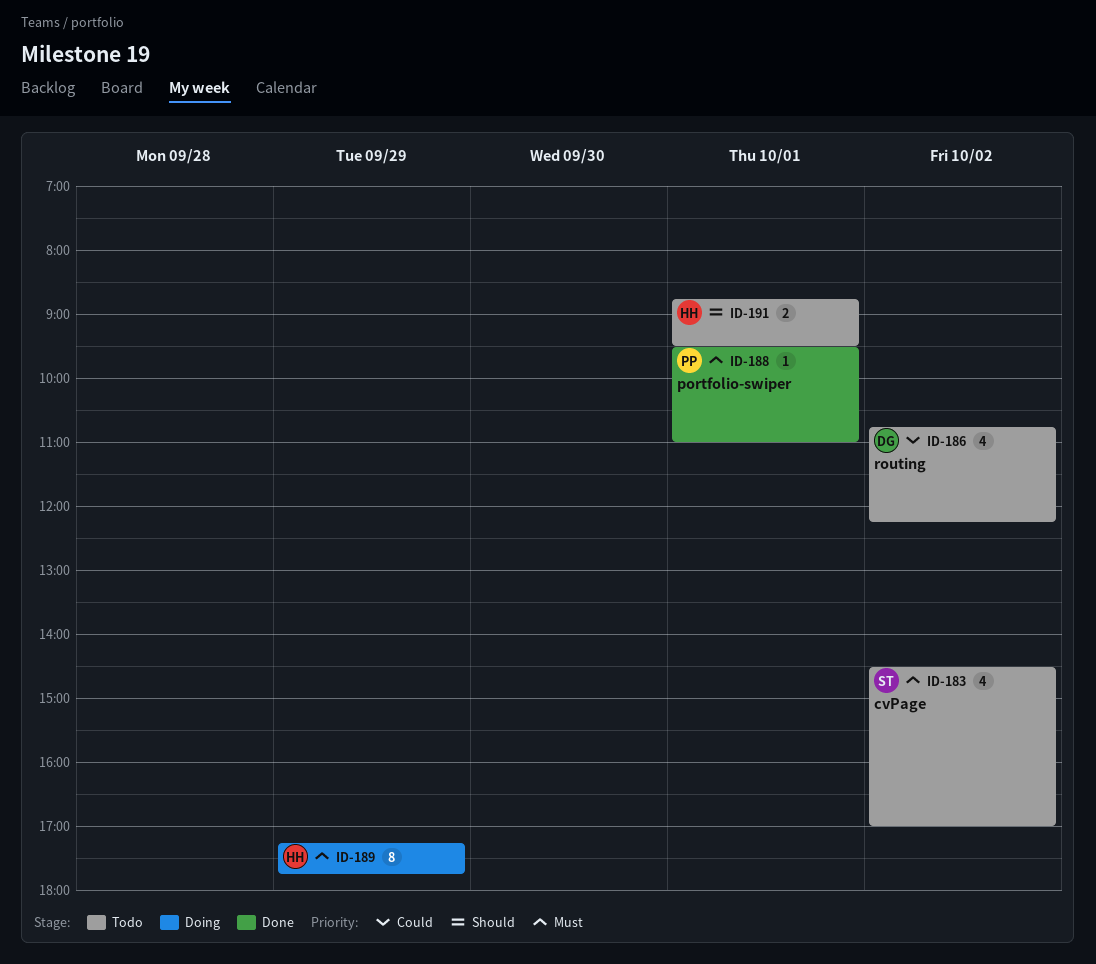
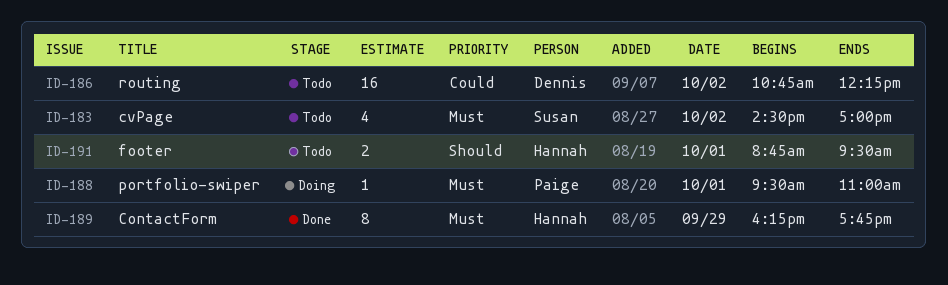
ID-186, estimate: 4 -> 16
ID-188, status: Done -> Doing
ID-189, status: Doing -> Done
ID-189, begins: 17:15 -> 16:15

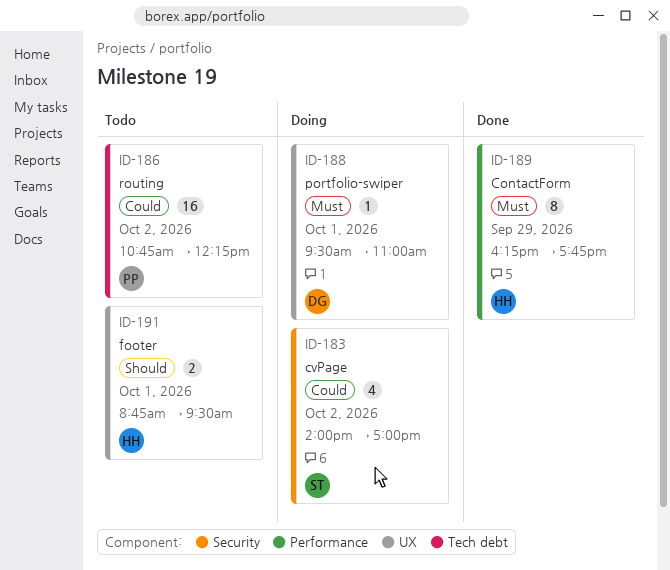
ID-183, status: Todo -> Doing
ID-183, priority: Must -> Could
ID-183, begins: 14:30 -> 14:00
ID-186, owner: Dennis -> Paige
ID-188, owner: Paige -> Dennis

